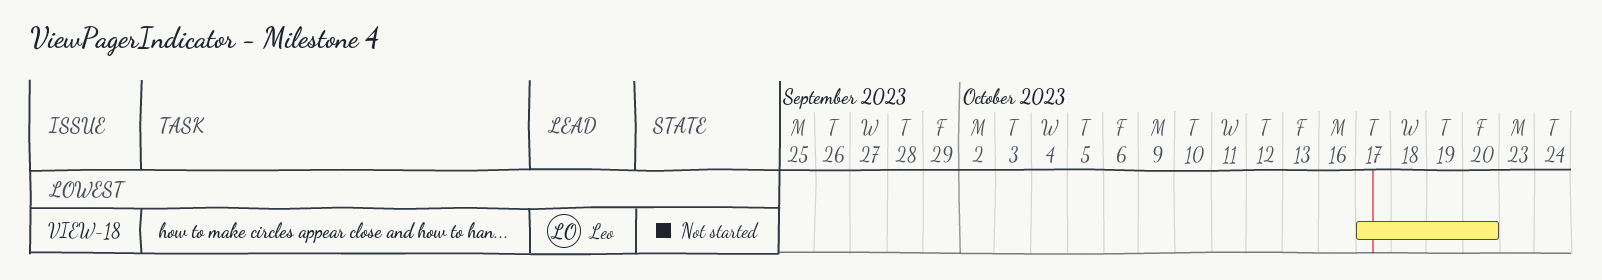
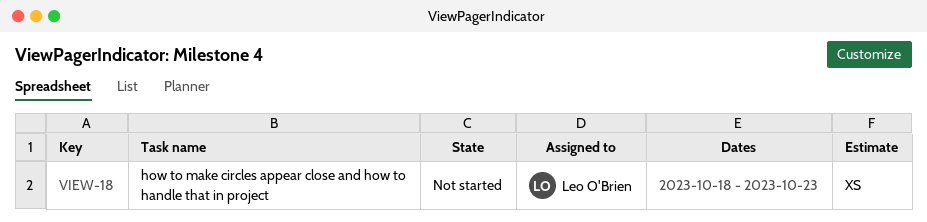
VIEW-18, start: Oct 17 -> Oct 18
VIEW-18, due: Oct 20 -> Oct 23

